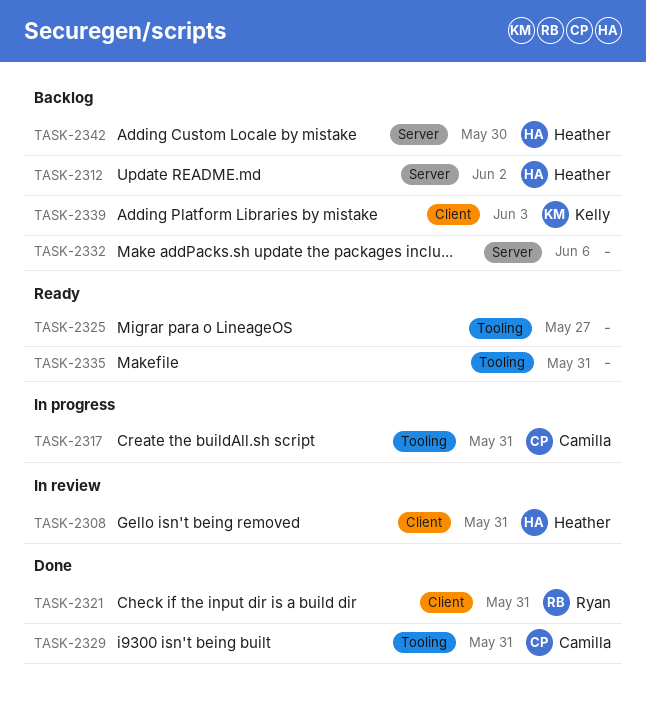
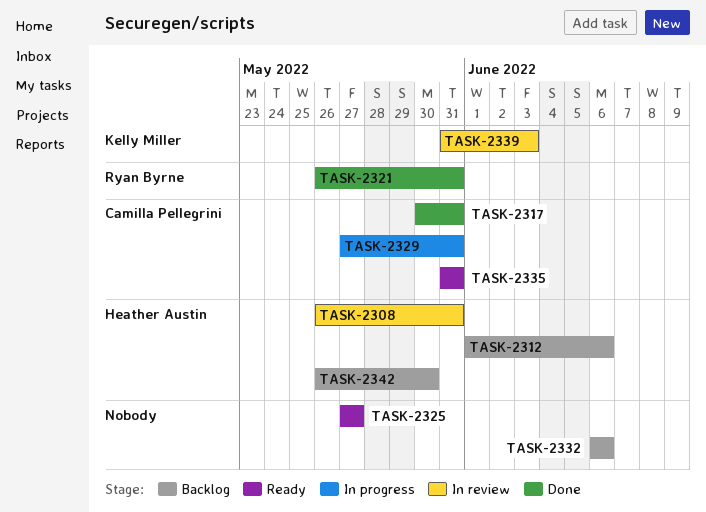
TASK-2312, due: Jun 2 -> Jun 6
TASK-2317, status: In progress -> Done
TASK-2329, status: Done -> In progress
TASK-2335, owner: none -> Camilla Pellegrini
TASK-2339, status: Backlog -> In review

